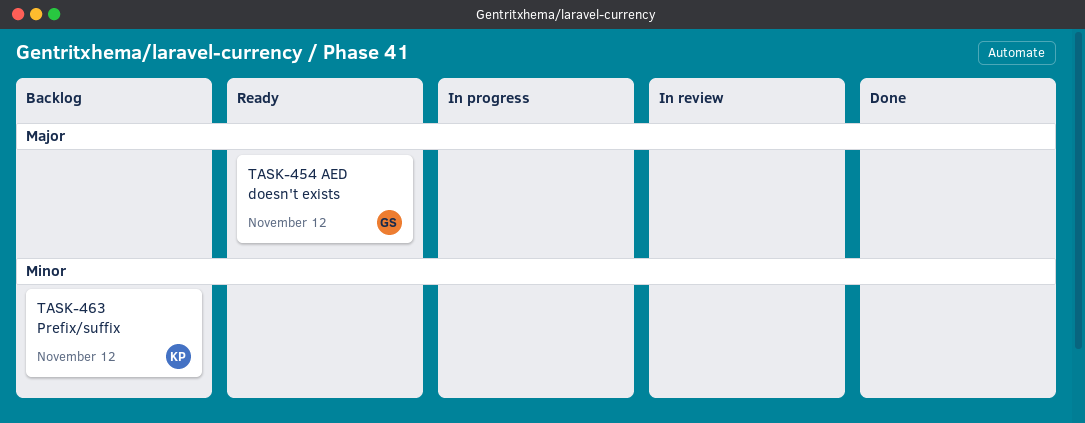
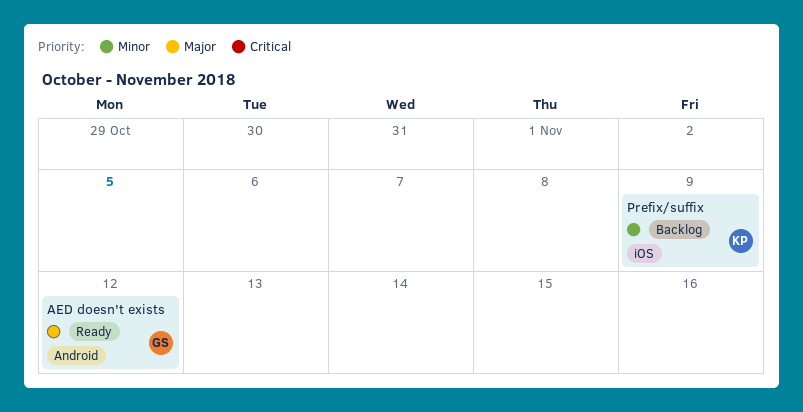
Prefix/suffix, due: Nov 12 -> Nov 9

